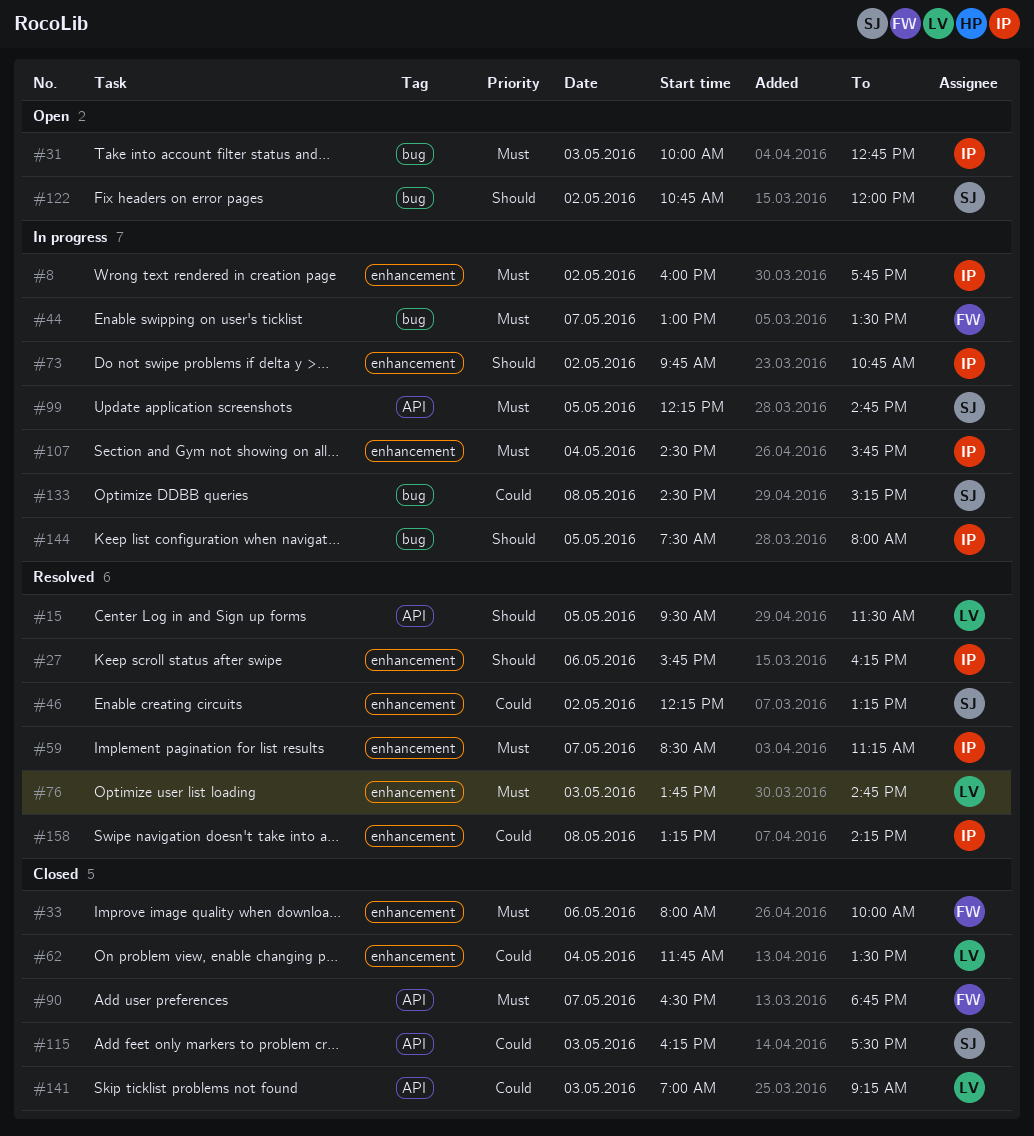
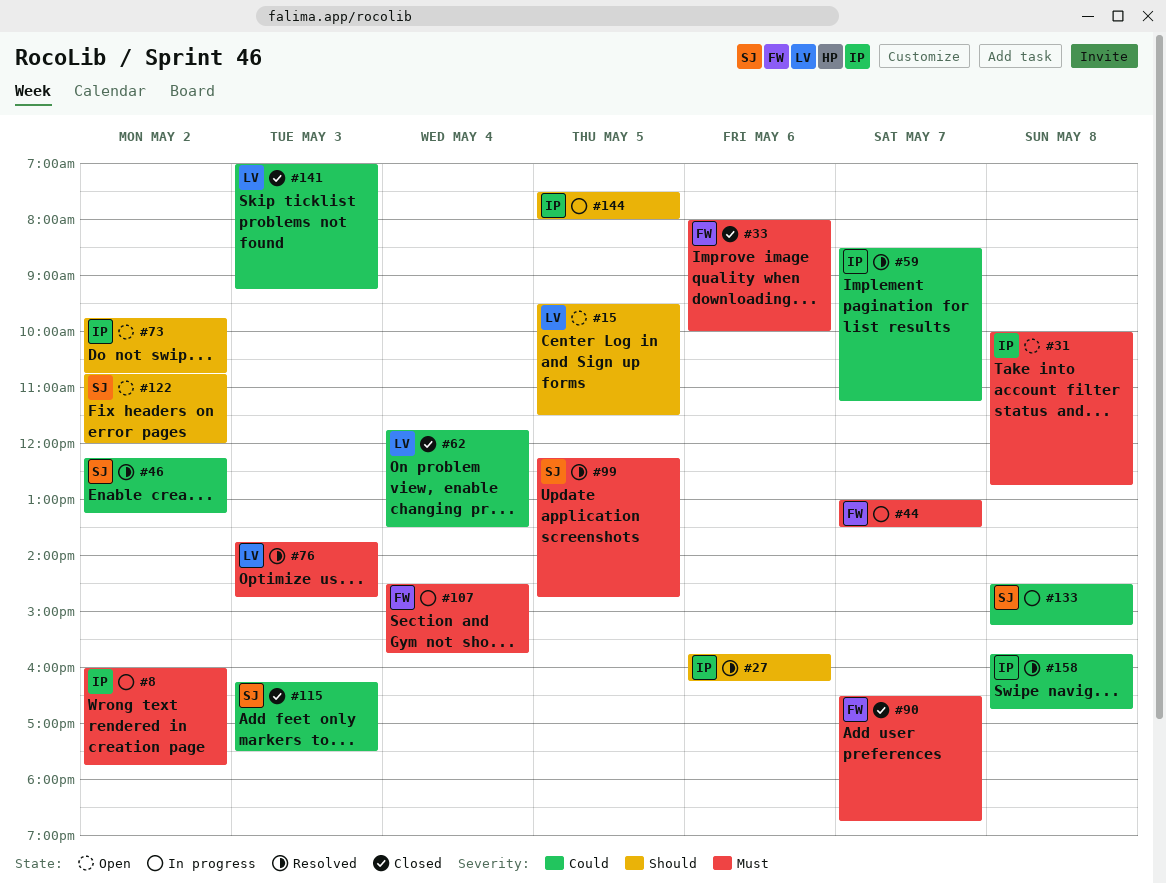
#15, status: Resolved -> Open
#31, day: May 3 -> May 8
#59, priority: Must -> Could
#73, status: In progress -> Open
#99, status: In progress -> Resolved
#107, owner: IP -> FW
#158, begins: 13:15 -> 15:45
#158, ends: 14:15 -> 16:45

